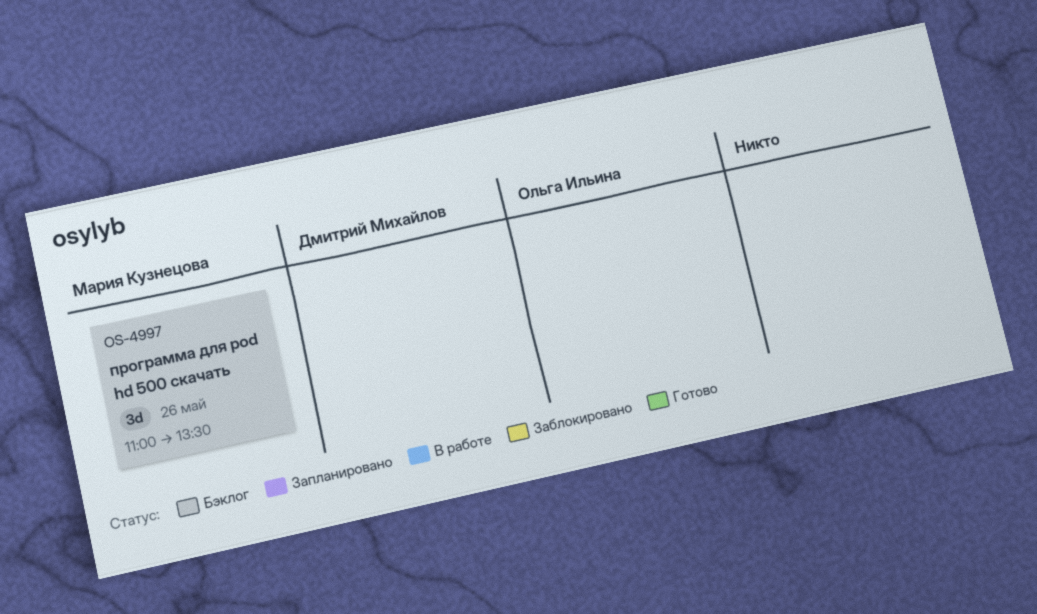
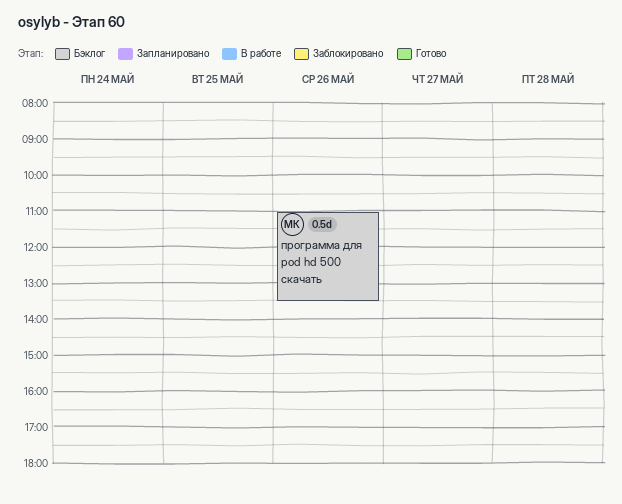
программа для pod hd 500 скачать, estimate: 3d -> 0.5d

